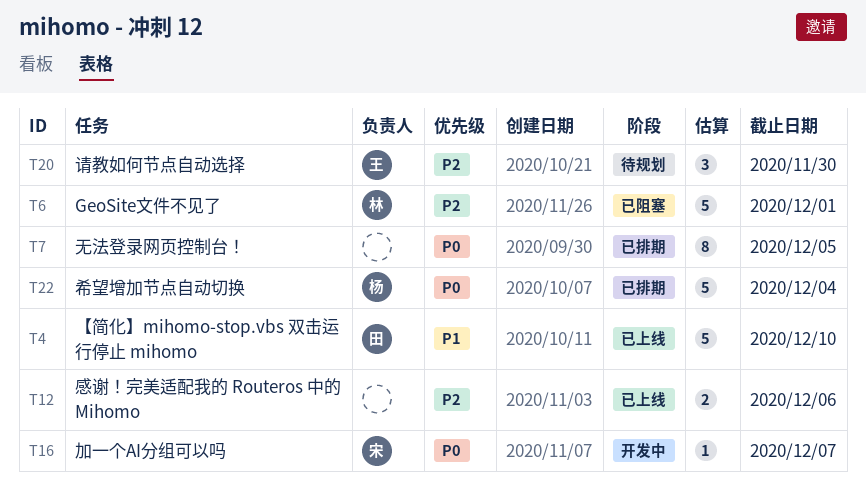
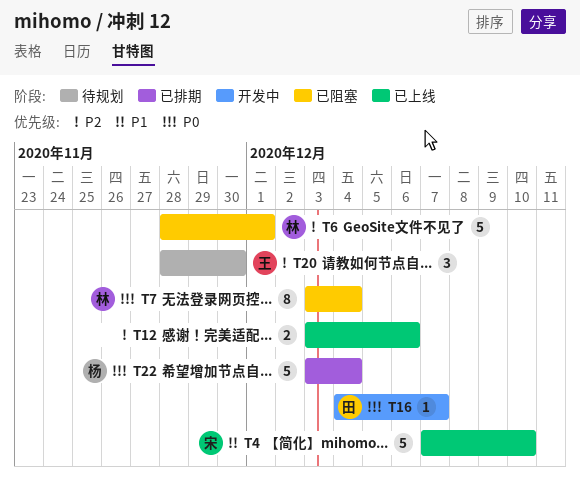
T4, owner: 田 -> 宋
T7, status: 已排期 -> 已阻塞
T7, owner: none -> 林
T7, due: Dec 5 -> Dec 4
T16, owner: 宋 -> 田

